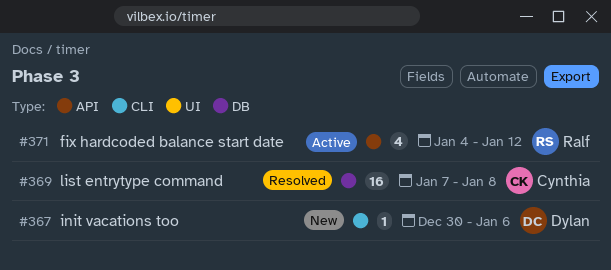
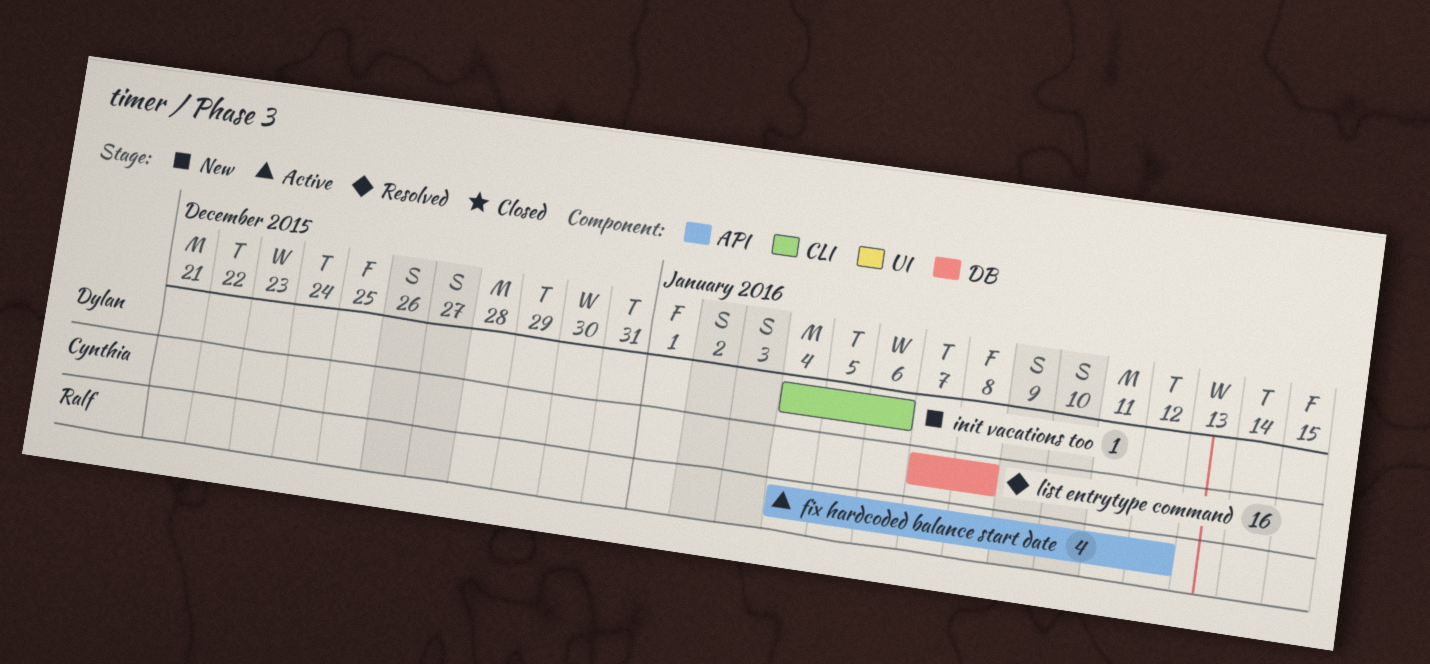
init vacations too, start: Dec 30 -> Jan 4

